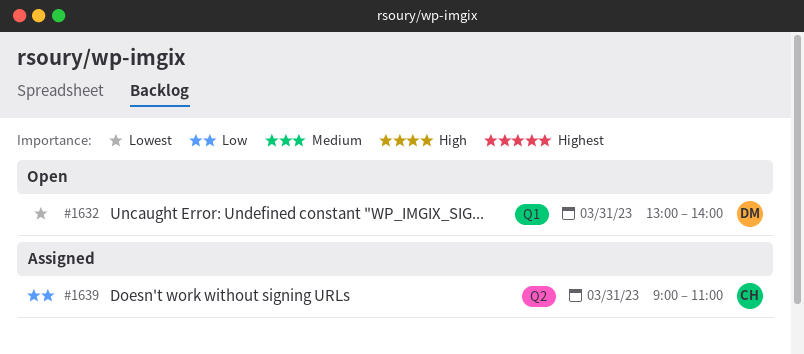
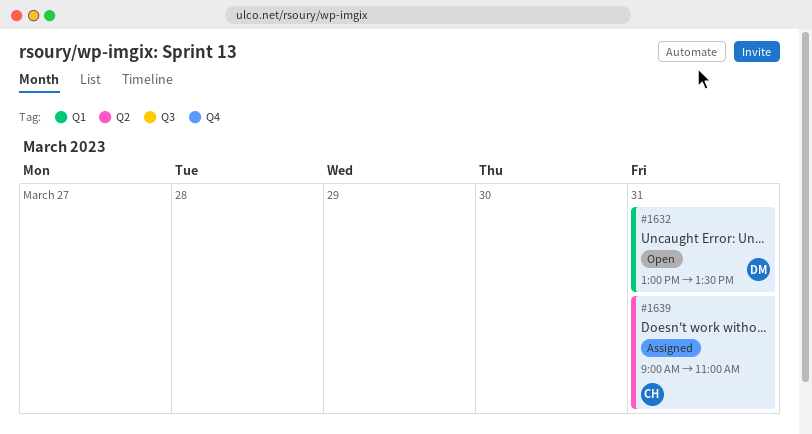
#1632, ends: 14:00 -> 13:30

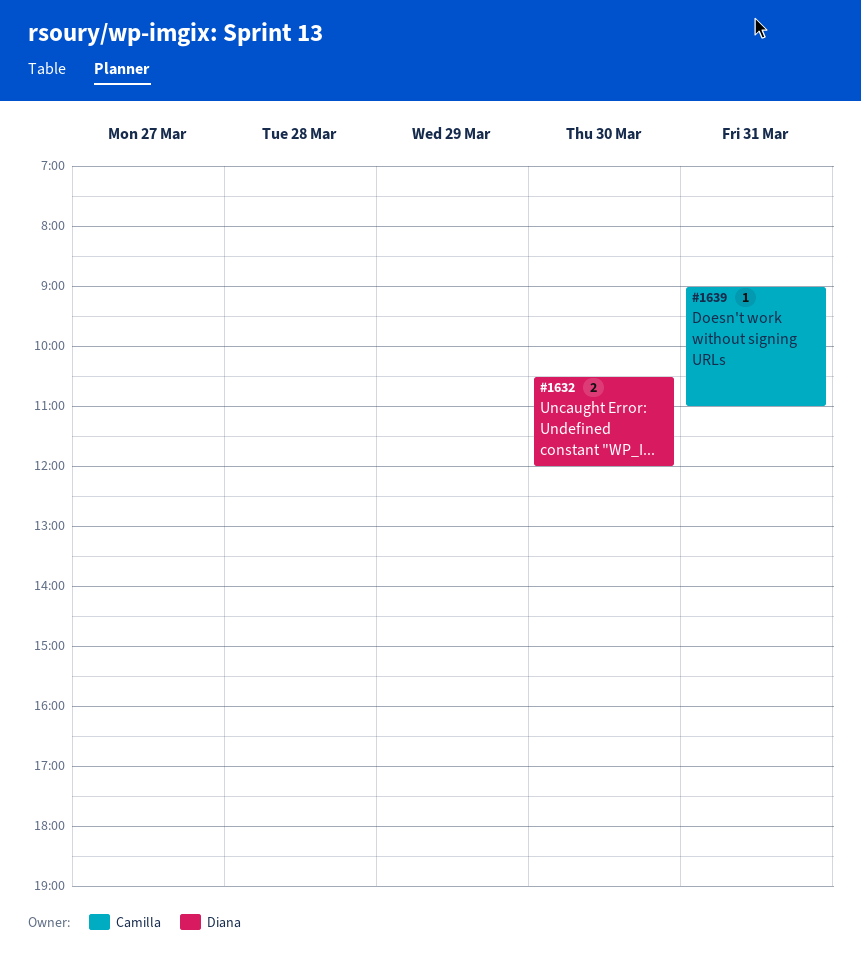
#1632, day: Mar 31 -> Mar 30
#1632, begins: 13:00 -> 10:30
#1632, ends: 13:30 -> 12:00

